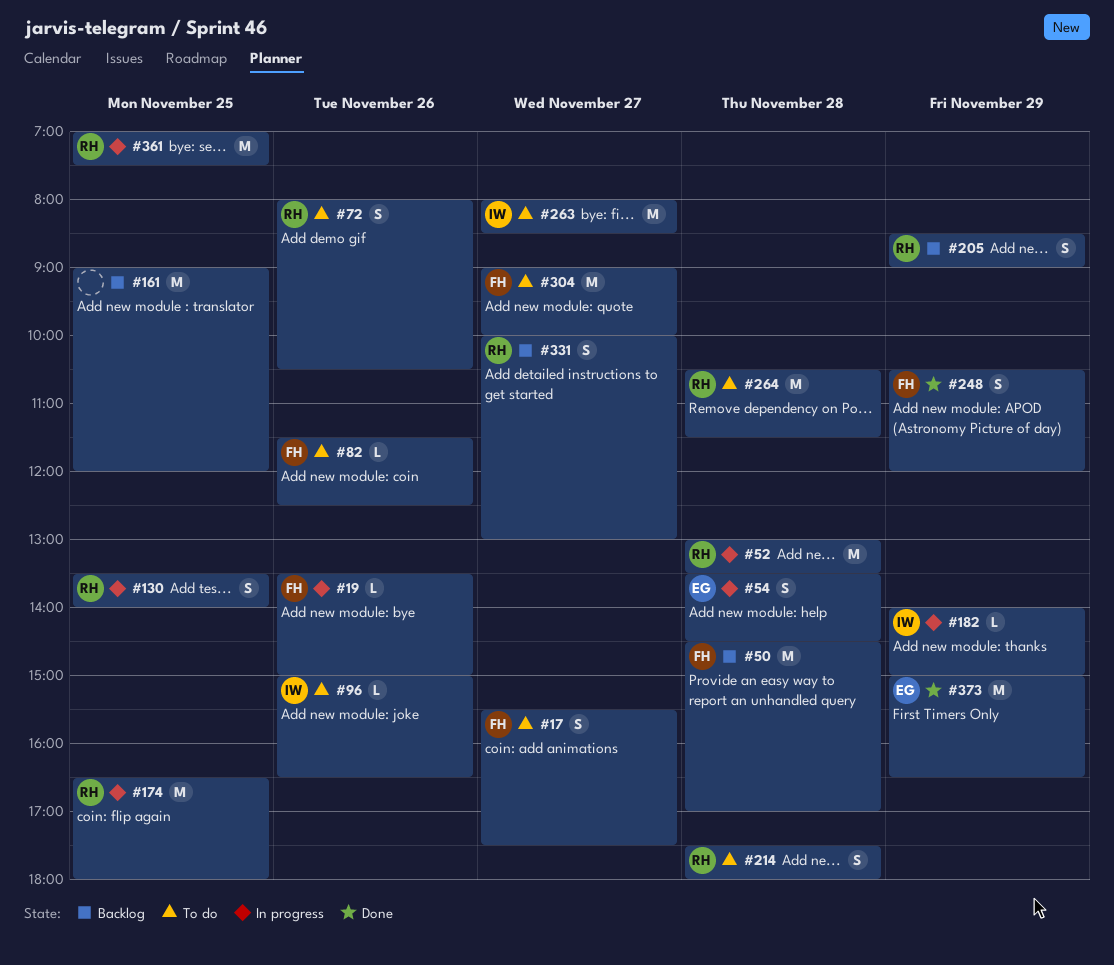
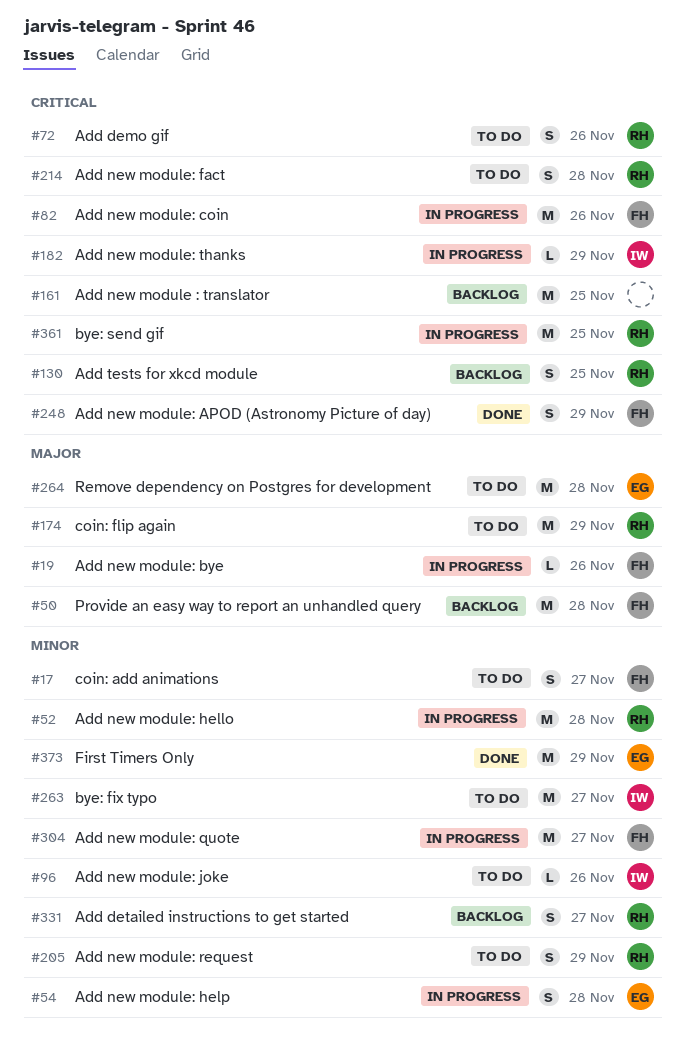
#82, status: To do -> In progress
#82, estimate: L -> M
#130, status: In progress -> Backlog
#174, status: In progress -> To do
#174, day: Nov 25 -> Nov 29
#205, status: Backlog -> To do
#264, owner: RH -> EG
#304, status: To do -> In progress

